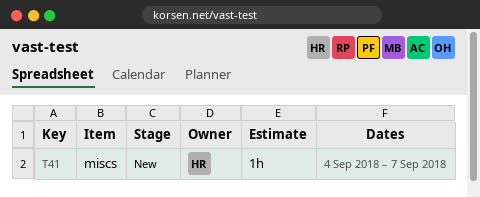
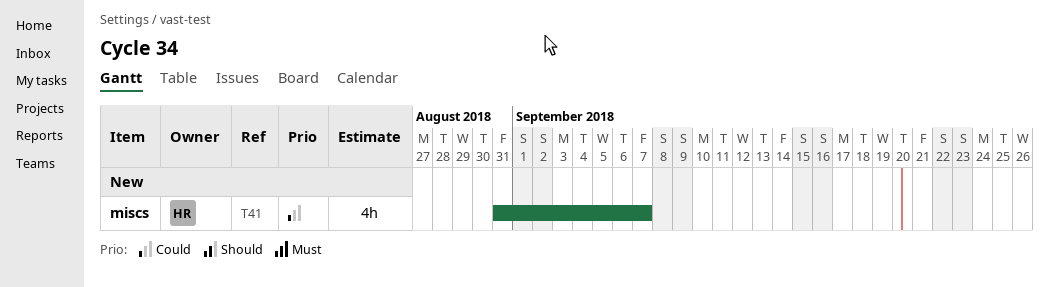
T41, estimate: 1h -> 4h
T41, start: Sep 4 -> Aug 31

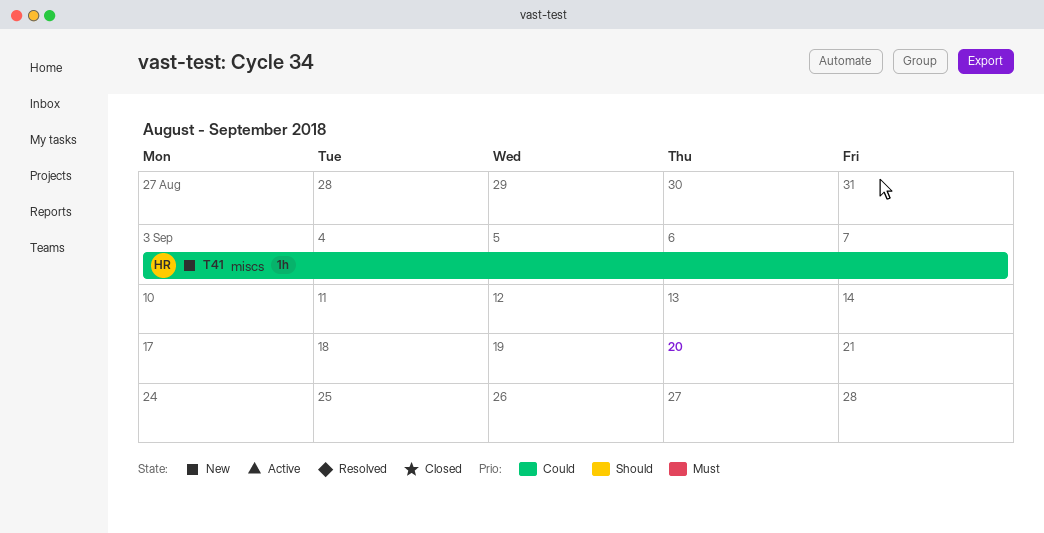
T41, estimate: 4h -> 1h
T41, start: Aug 31 -> Sep 3

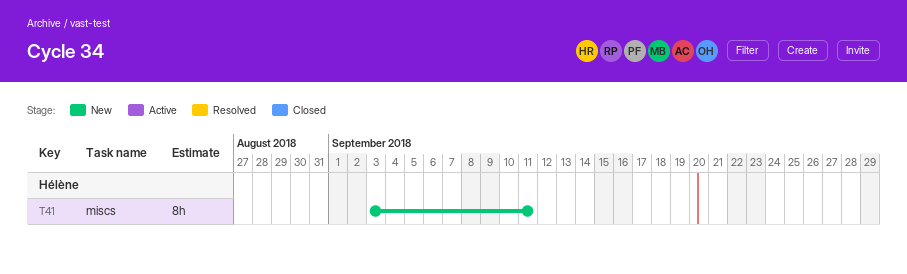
T41, estimate: 1h -> 8h
T41, due: Sep 7 -> Sep 11

